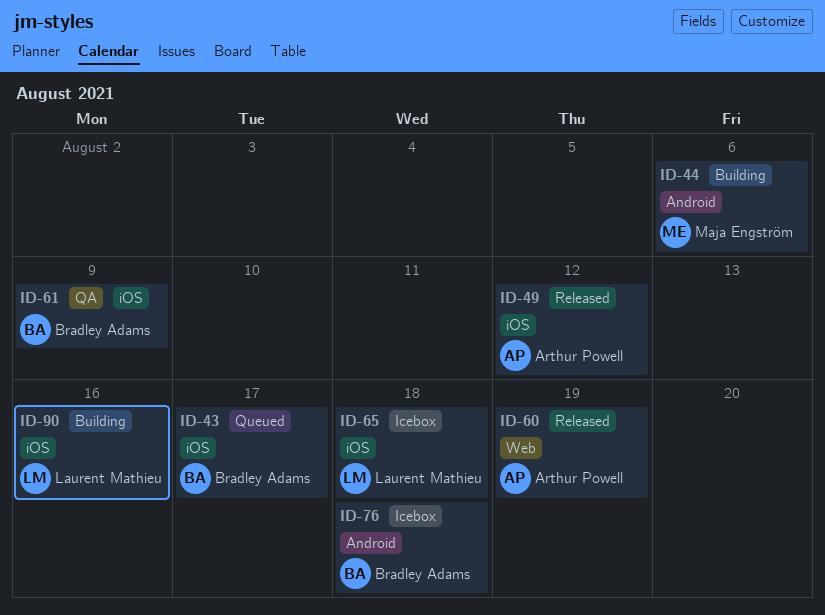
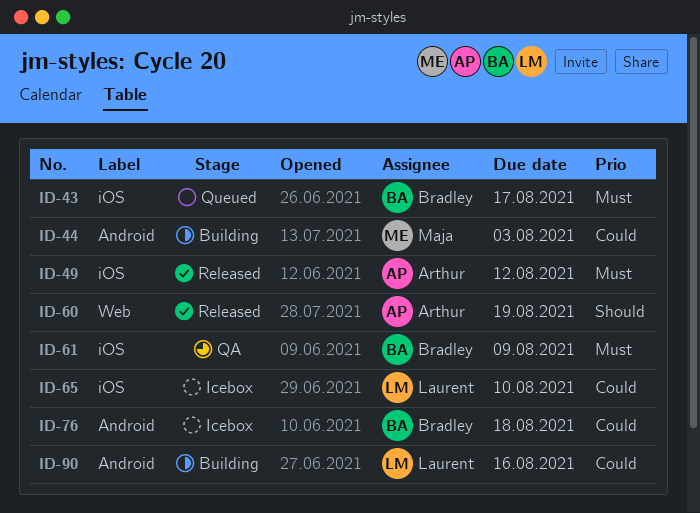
ID-44, due: Aug 6 -> Aug 3
ID-65, due: Aug 18 -> Aug 10
ID-90, label: iOS -> Android

